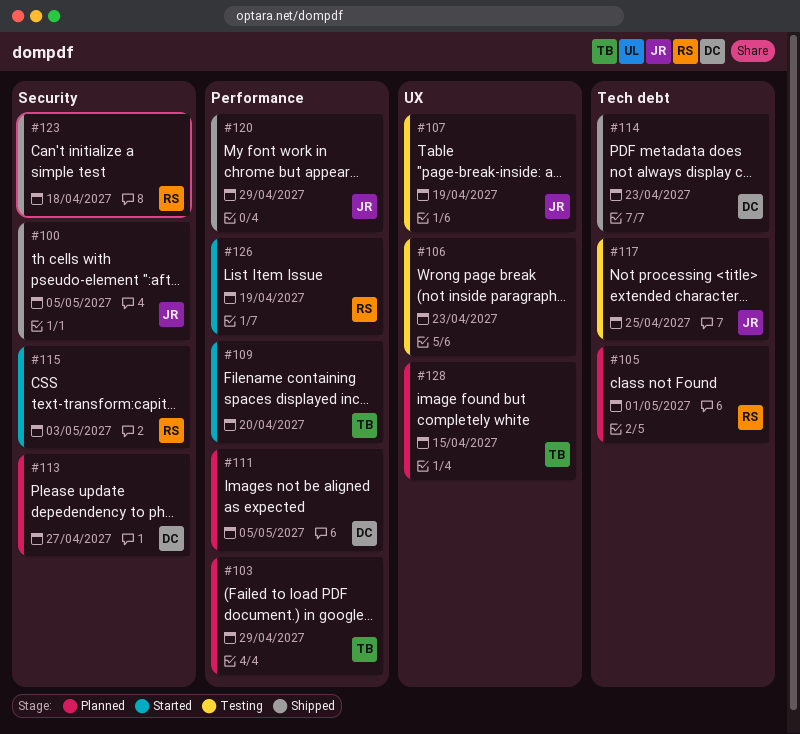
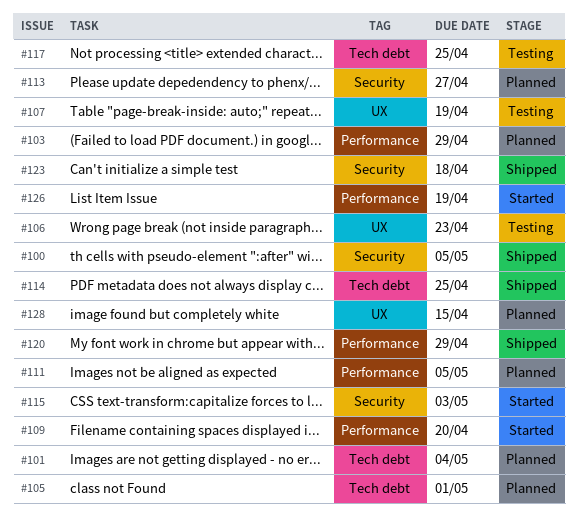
#101: none -> present
#114, due: Apr 23 -> Apr 25

